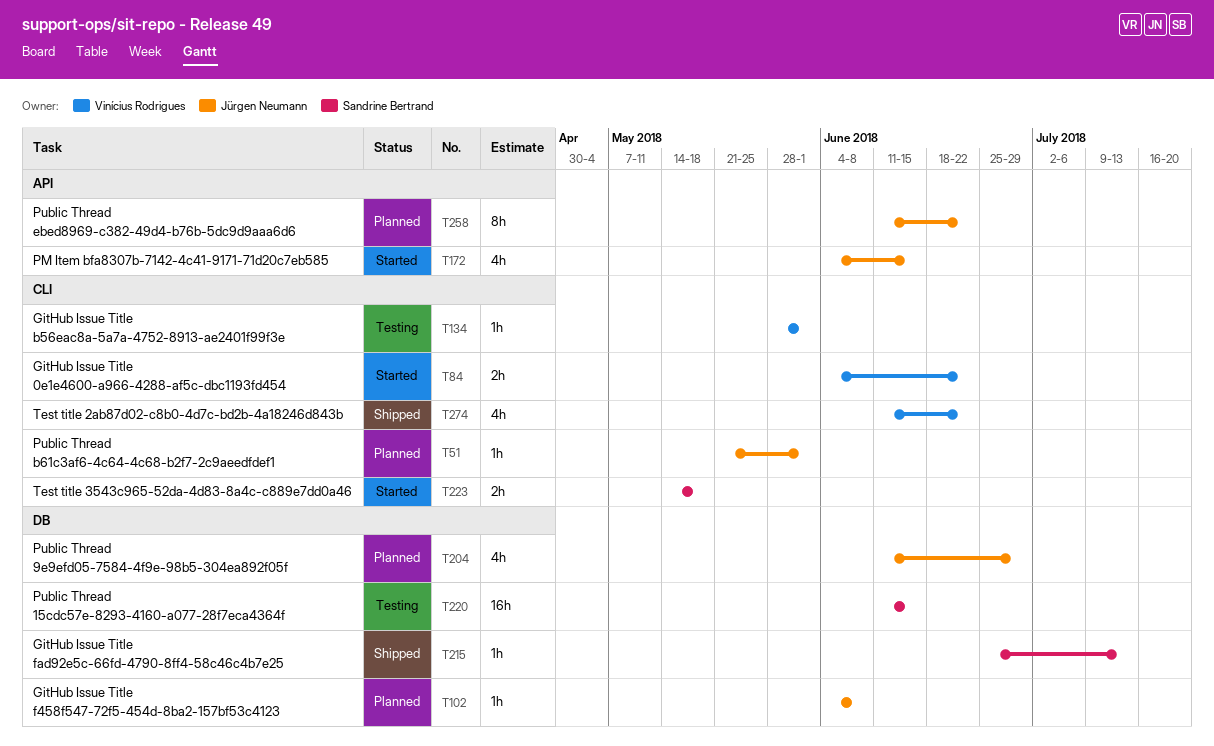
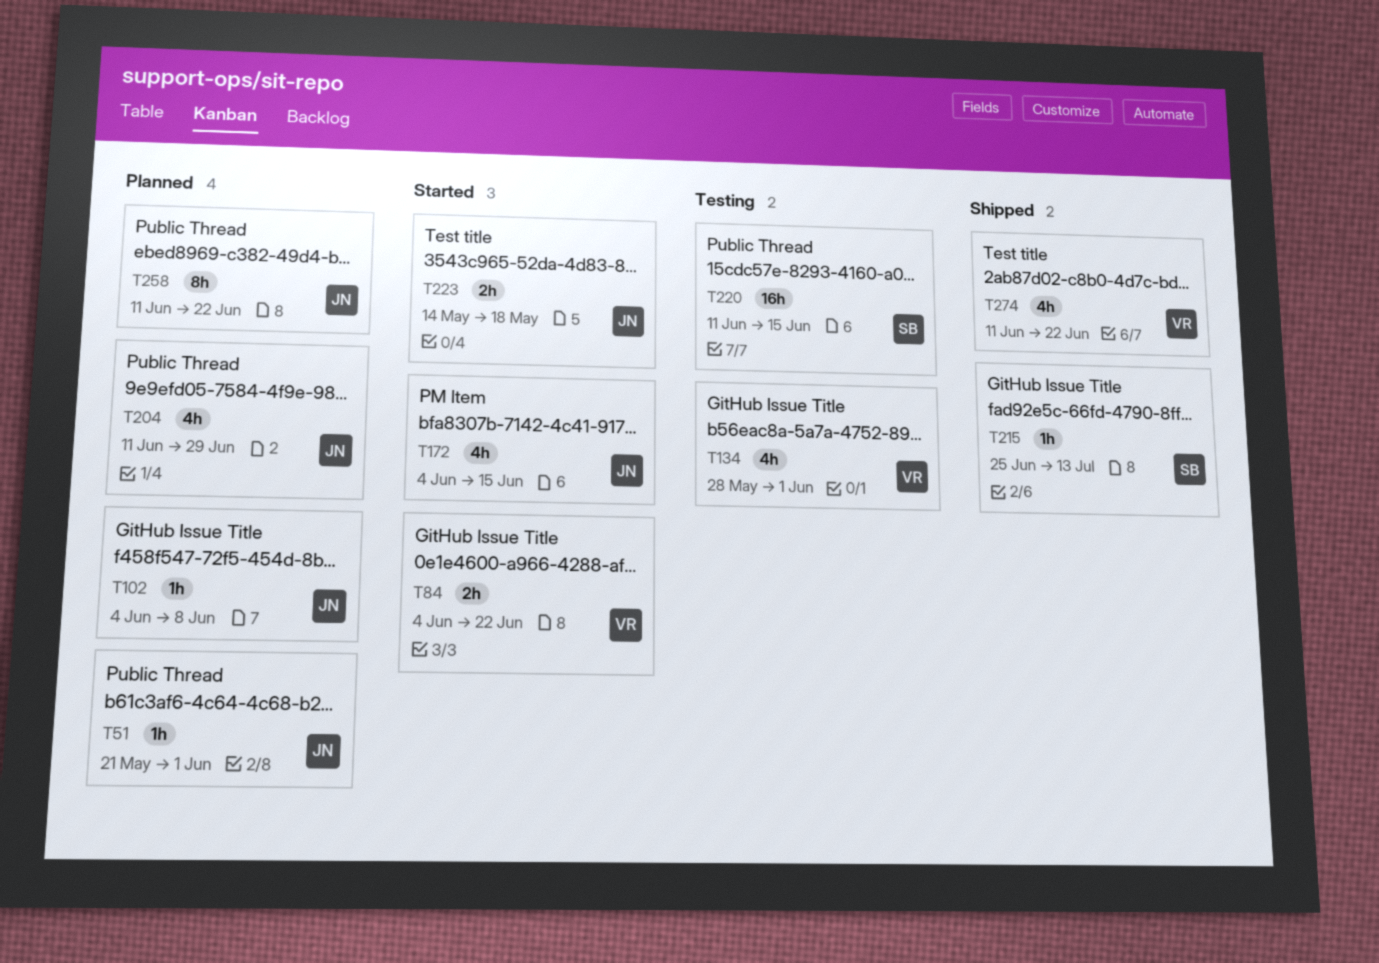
T134, estimate: 1h -> 4h
T223, owner: Sandrine Bertrand -> Jürgen Neumann

